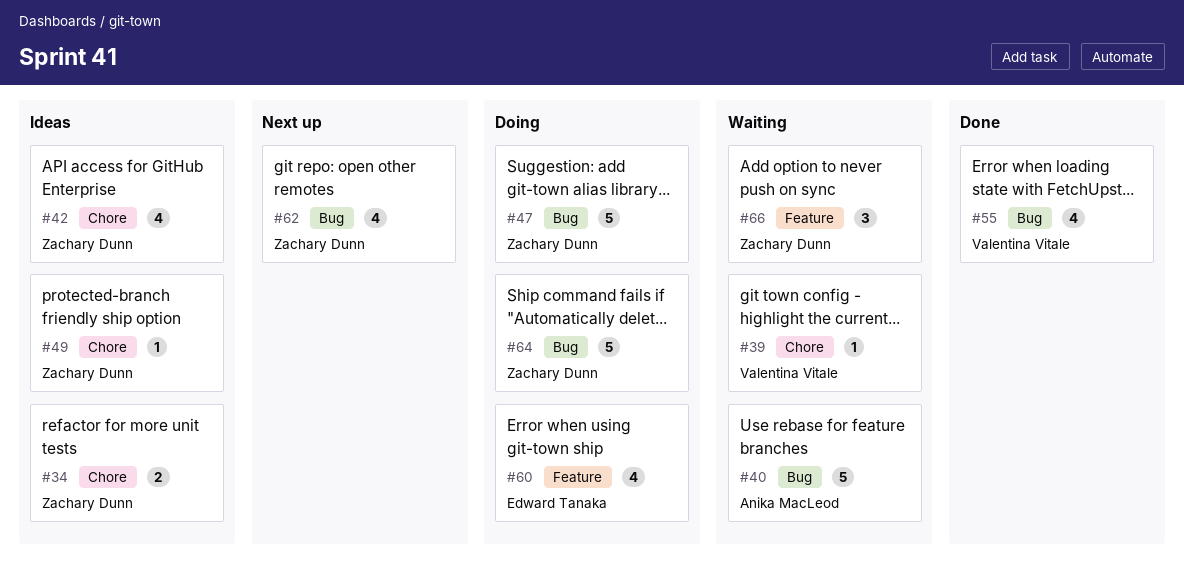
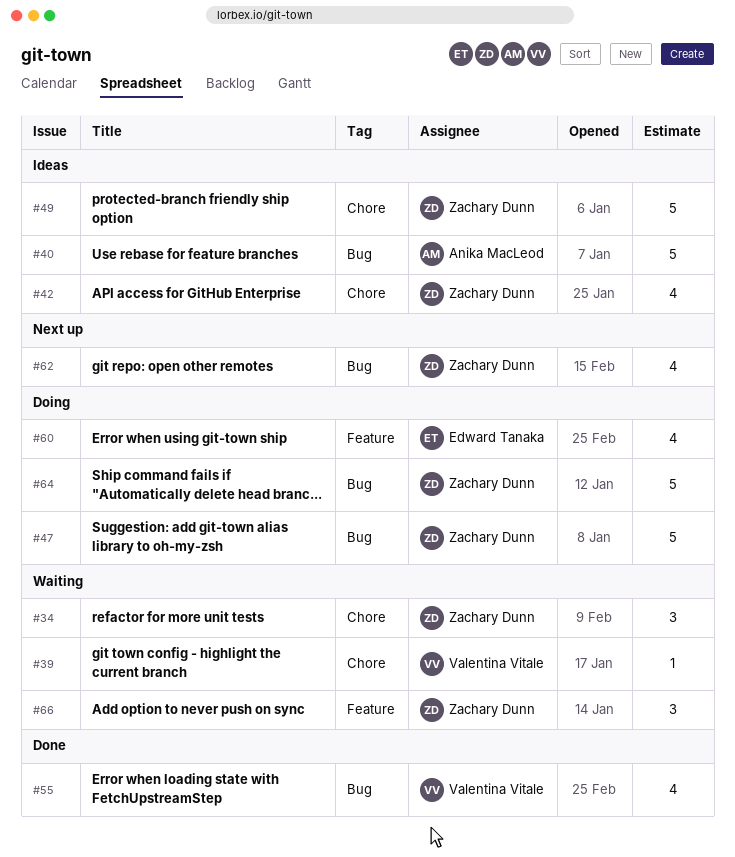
#34, status: Ideas -> Waiting
#34, estimate: 2 -> 3
#40, status: Waiting -> Ideas
#49, estimate: 1 -> 5

